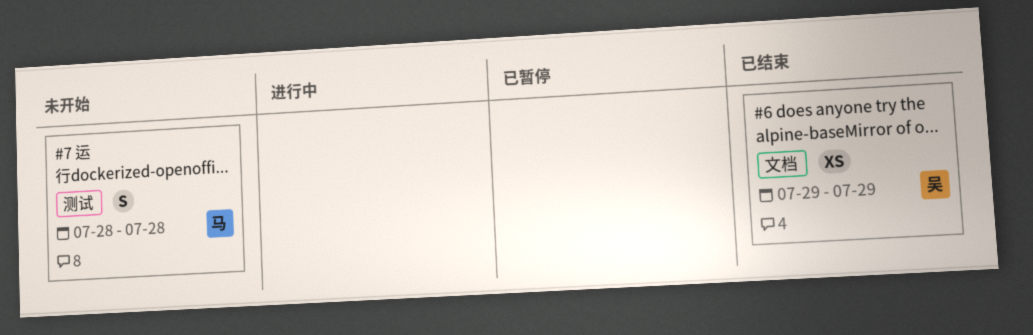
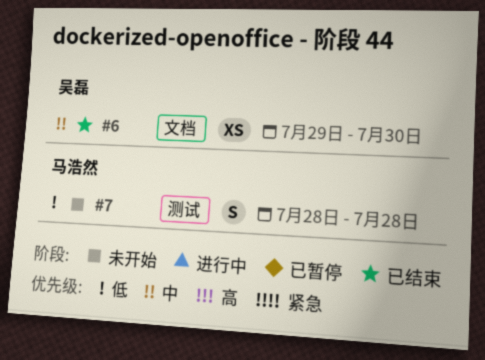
#6, due: Jul 29 -> Jul 30

